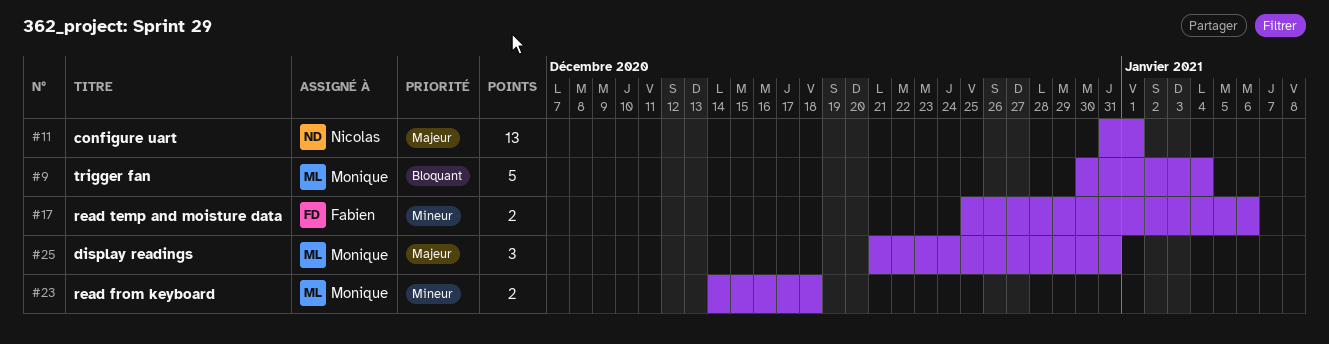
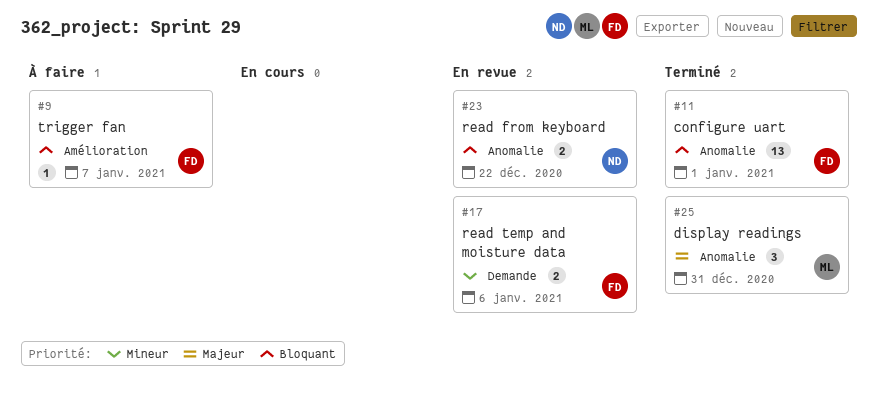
#9, owner: Monique -> Fabien
#9, estimate: 5 -> 1
#9, due: Jan 4 -> Jan 7
#11, owner: Nicolas -> Fabien
#11, priority: Majeur -> Bloquant
#23, owner: Monique -> Nicolas
#23, priority: Mineur -> Bloquant
#23, due: Dec 18 -> Dec 22

